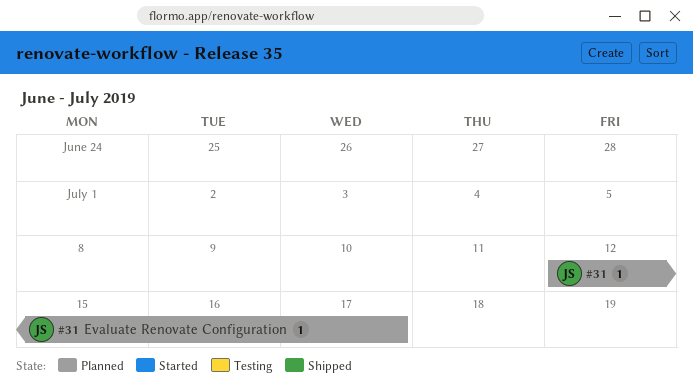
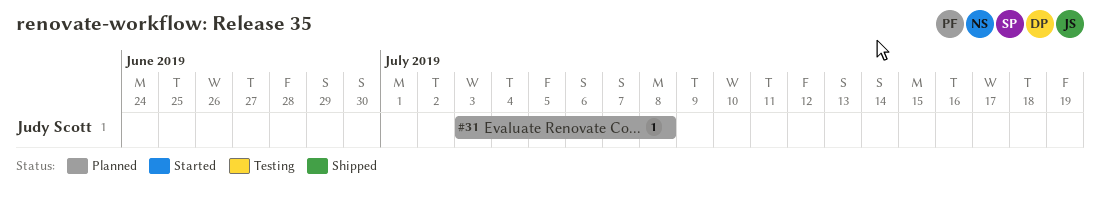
#31, start: Jul 12 -> Jul 3
#31, due: Jul 17 -> Jul 8

